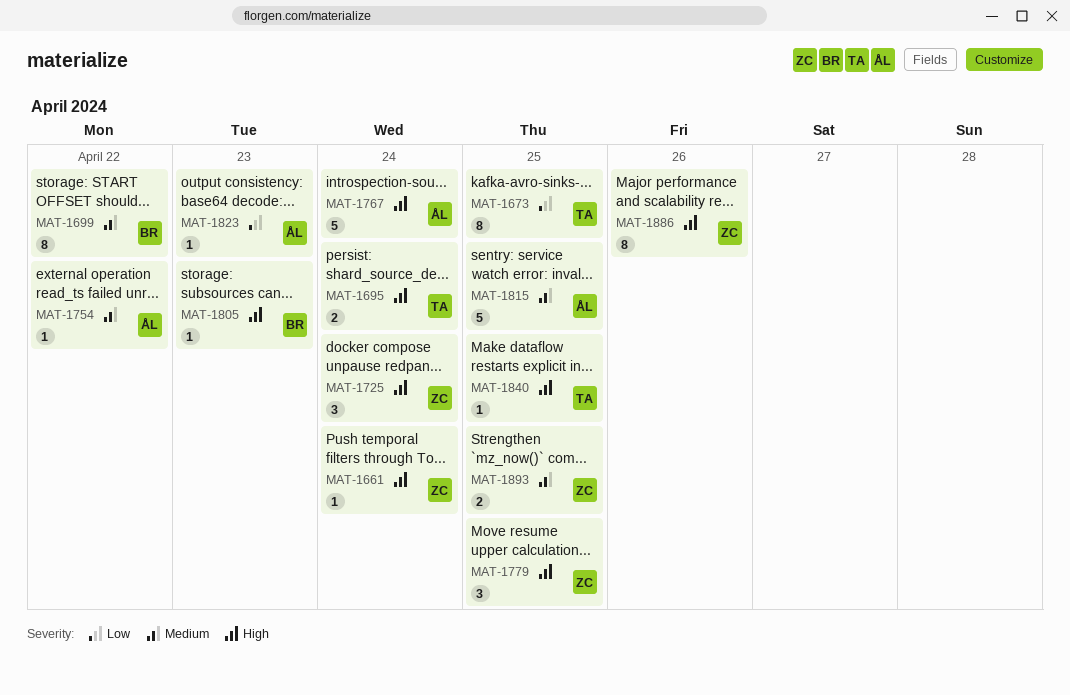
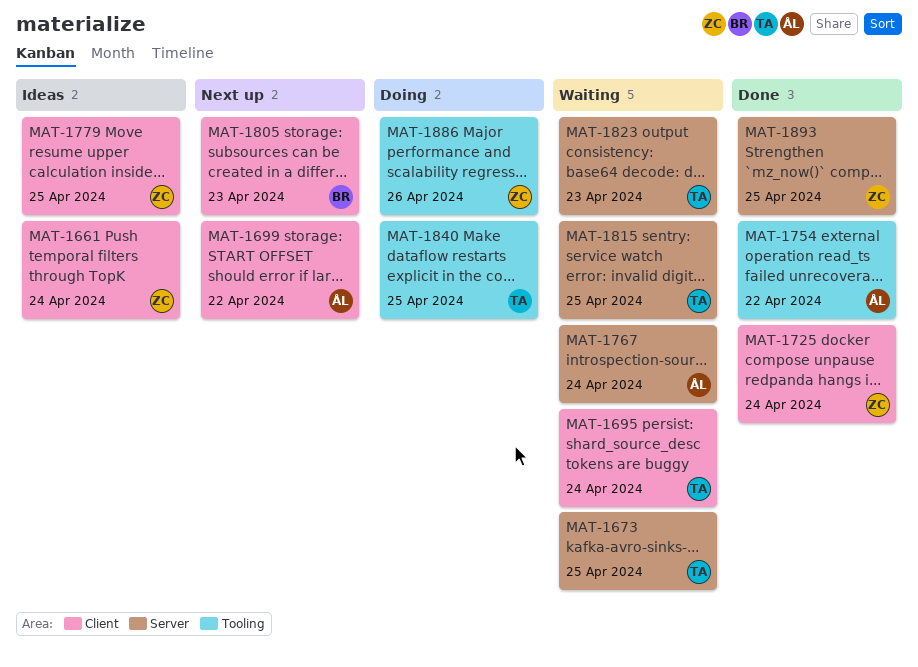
MAT-1699, owner: BR -> ÅL
MAT-1815, owner: ÅL -> TA
MAT-1823, owner: ÅL -> TA

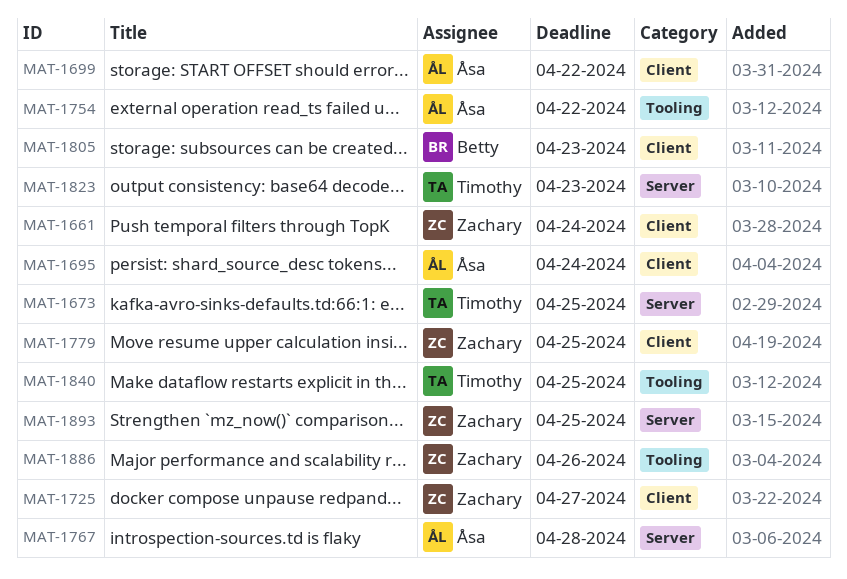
MAT-1695, owner: Timothy -> Åsa
MAT-1725, due: Apr 24 -> Apr 27
MAT-1767, due: Apr 24 -> Apr 28
MAT-1815: present -> none

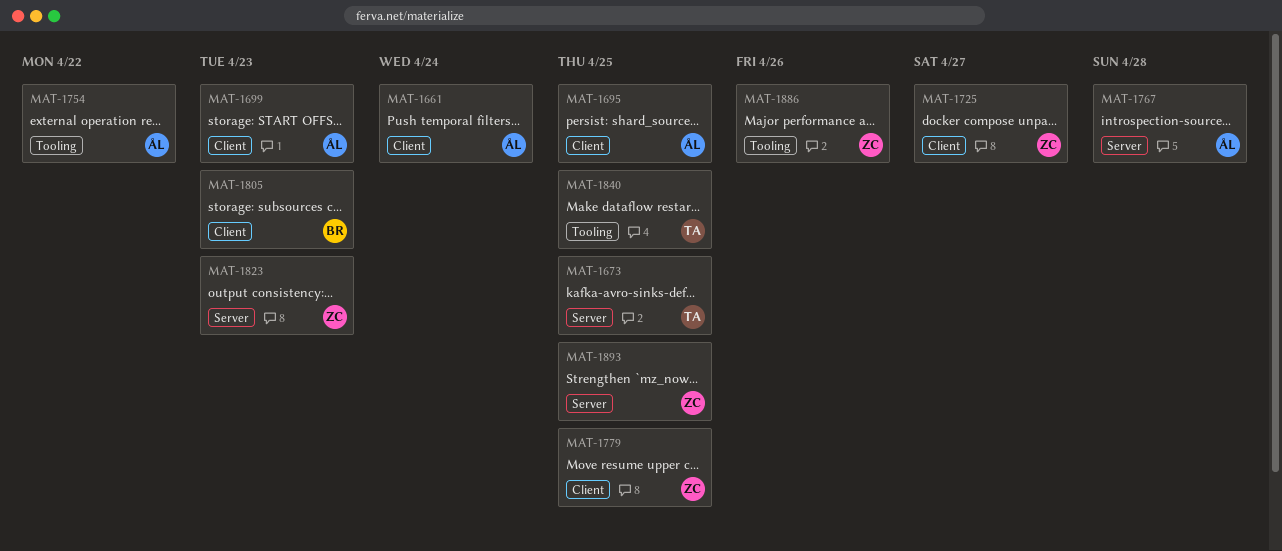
MAT-1661, owner: Zachary -> Åsa
MAT-1695, due: Apr 24 -> Apr 25
MAT-1699, due: Apr 22 -> Apr 23
MAT-1823, owner: Timothy -> Zachary

